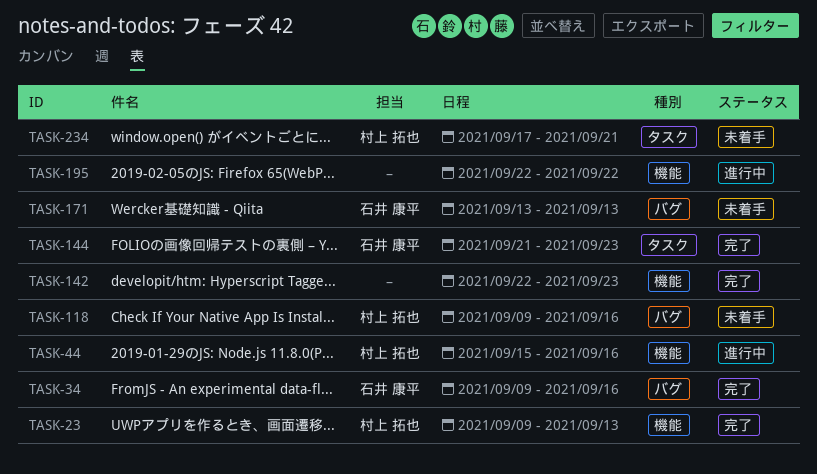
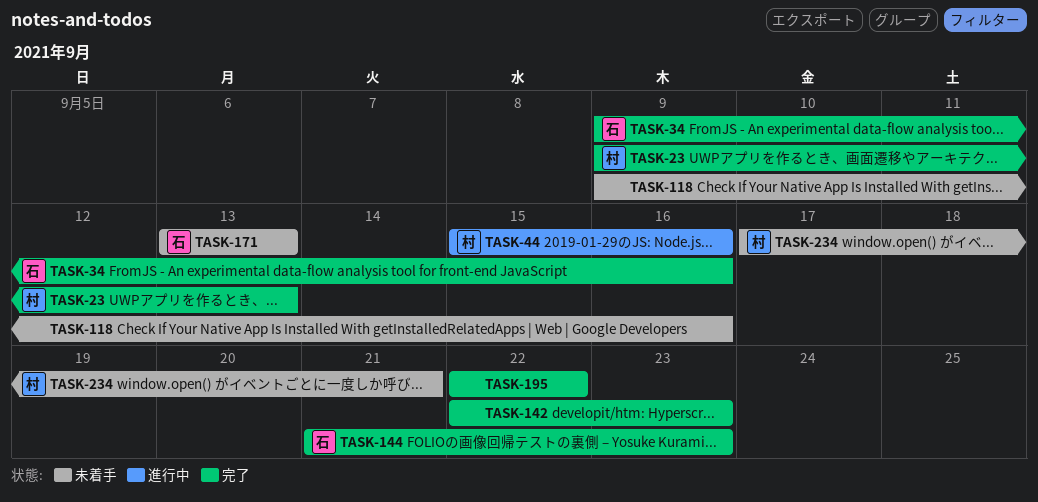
TASK-118, owner: 村上 拓也 -> none
TASK-195, status: 進行中 -> 完了

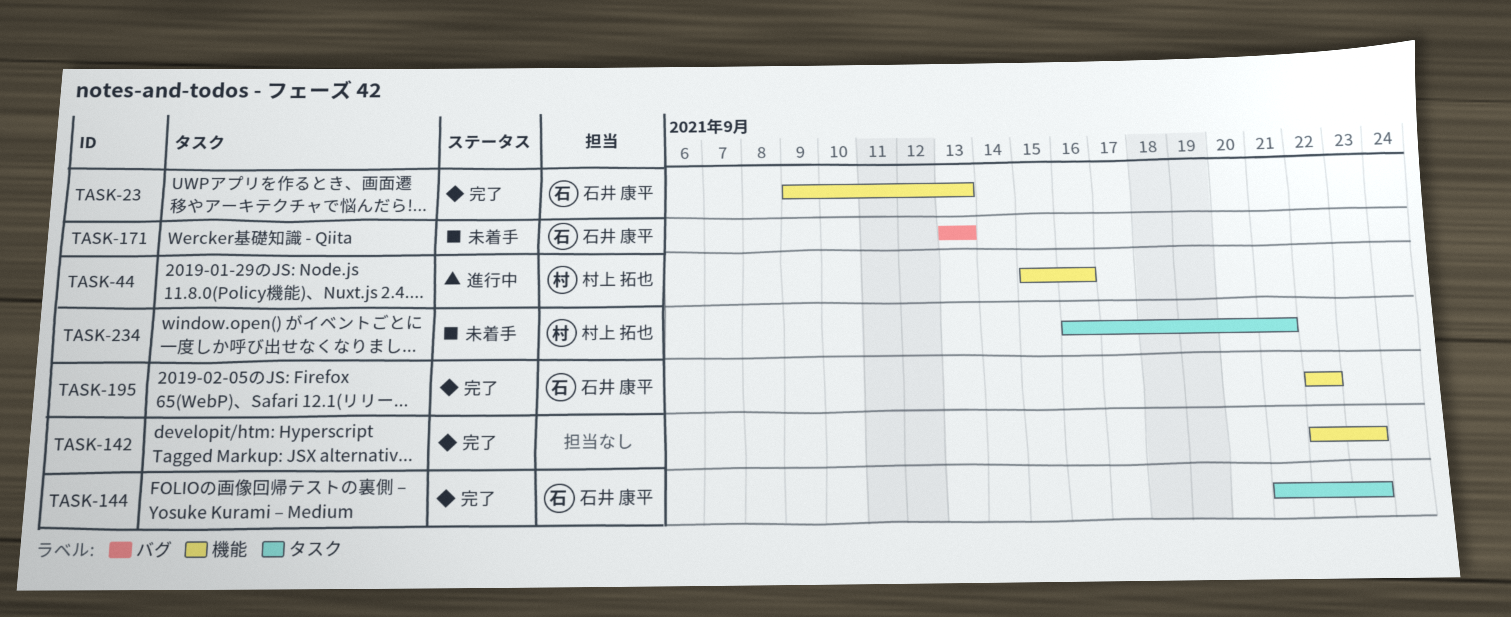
TASK-23, owner: 村上 拓也 -> 石井 康平
TASK-34: present -> none
TASK-118: present -> none
TASK-195, owner: none -> 石井 康平
TASK-234, start: Sep 17 -> Sep 16

